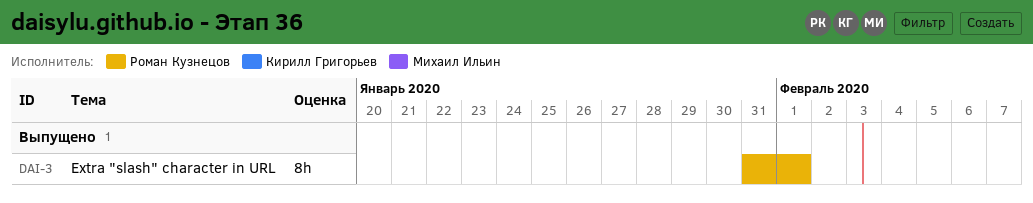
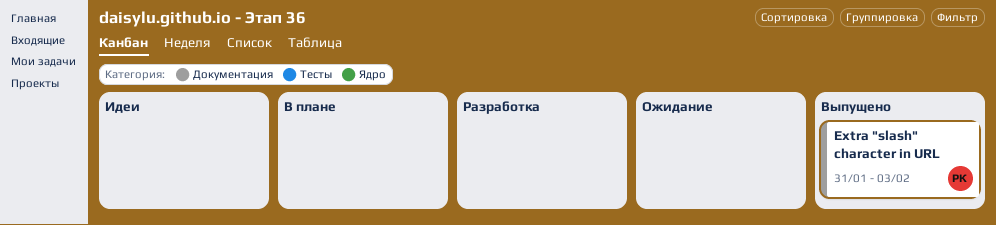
Extra "slash" character in URL, due: Feb 1 -> Feb 3

